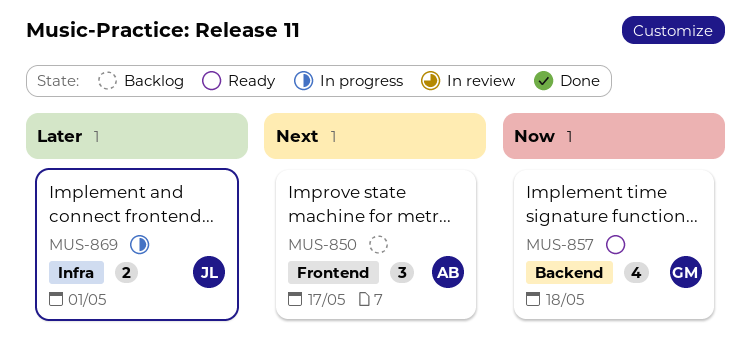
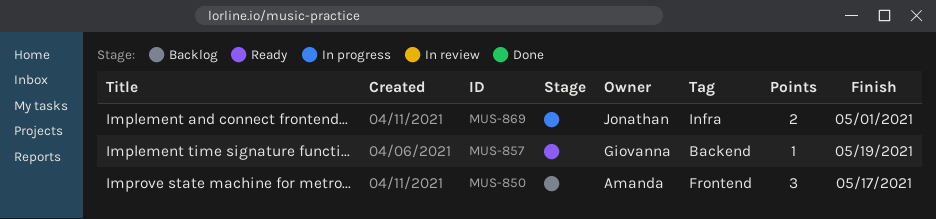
MUS-857, estimate: 4 -> 1
MUS-857, due: May 18 -> May 19

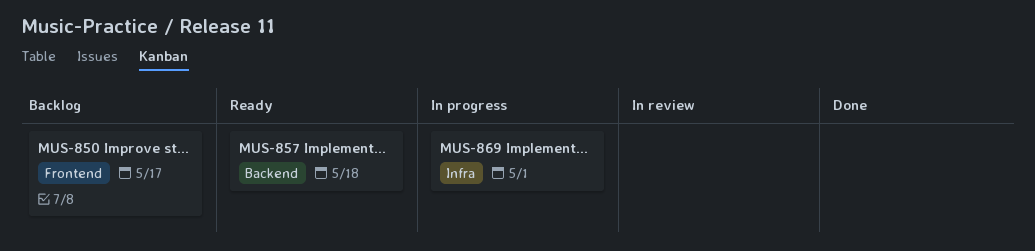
MUS-857, due: May 19 -> May 18

